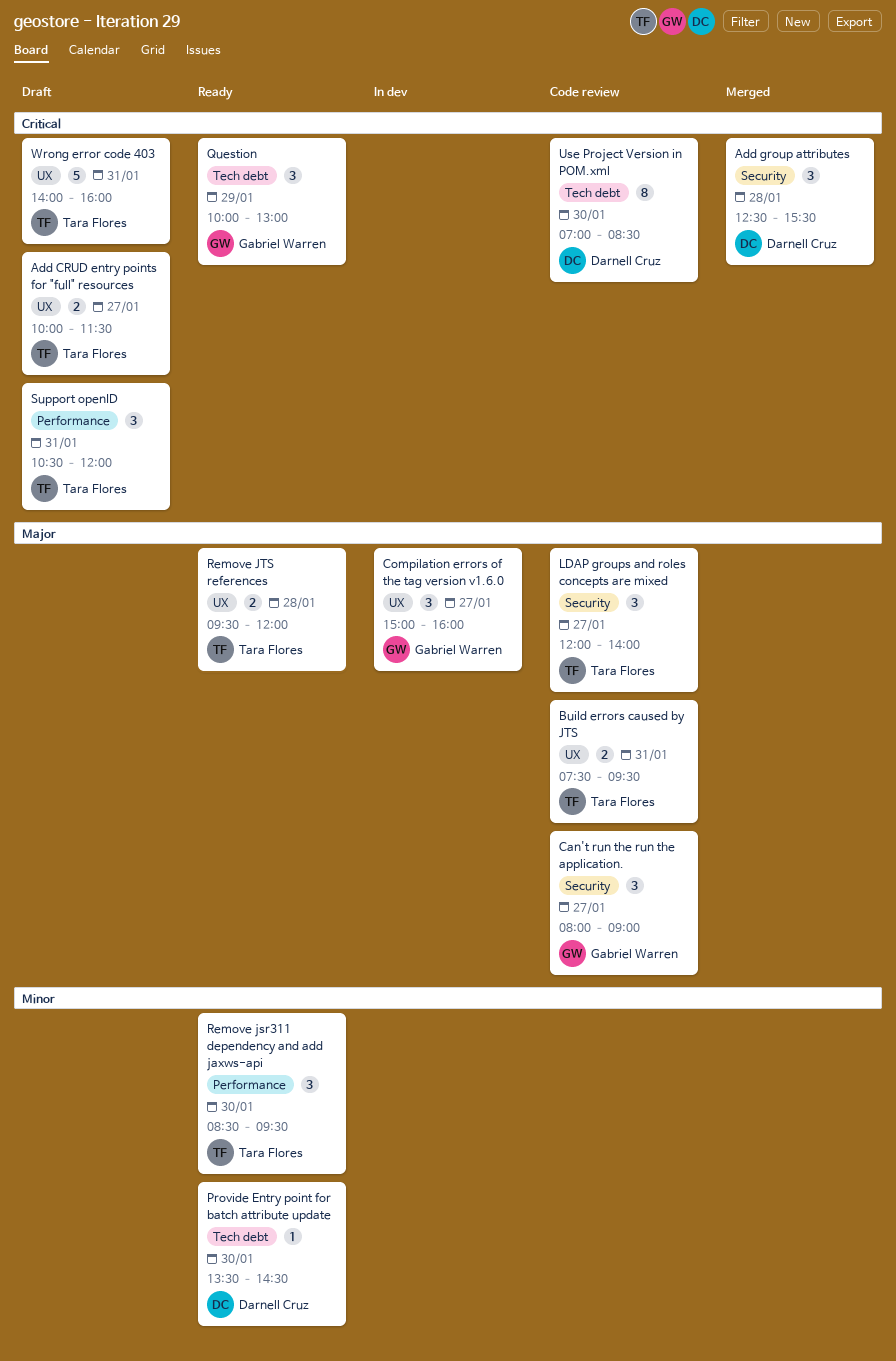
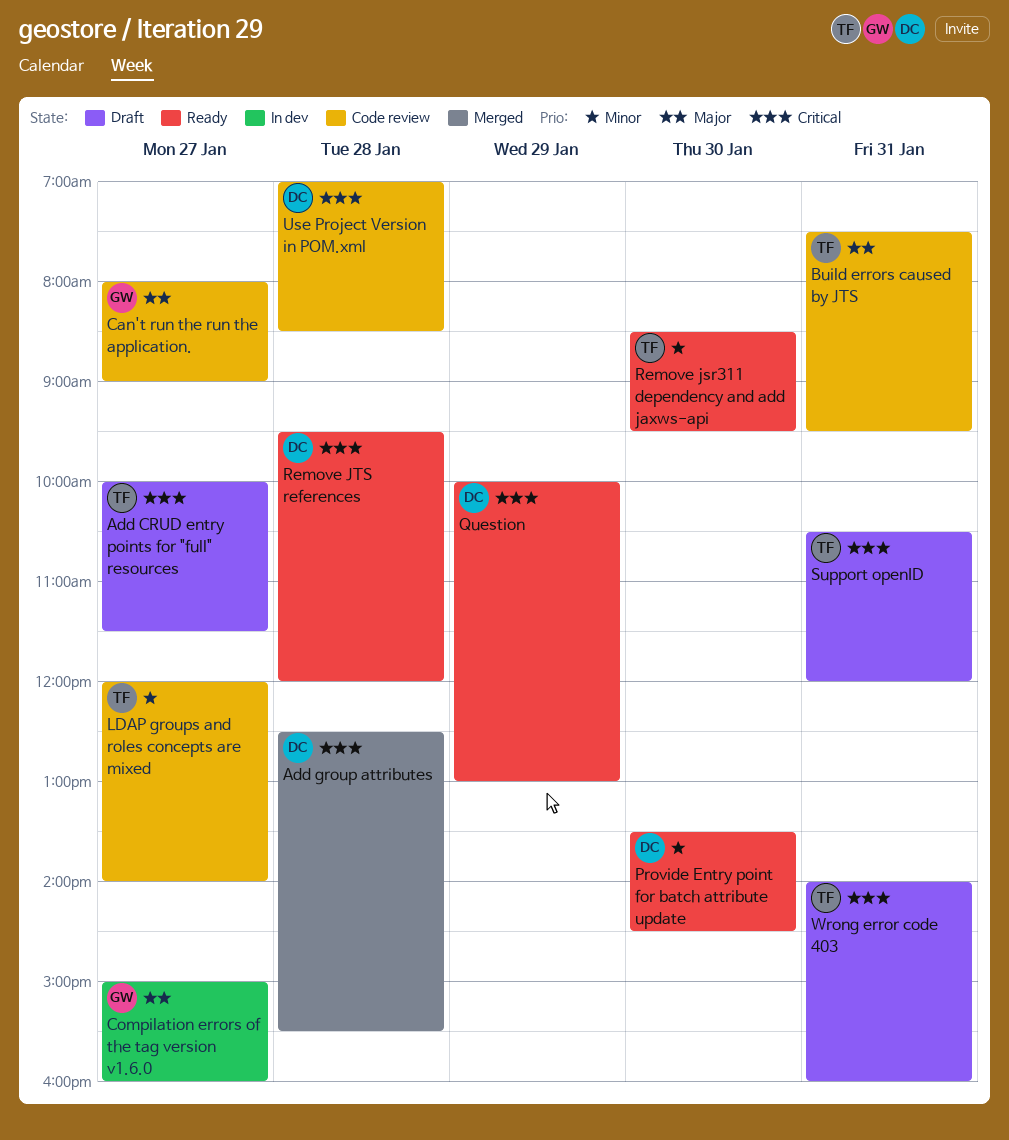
LDAP groups and roles concepts are mixed, priority: Major -> Minor
Question, owner: Gabriel Warren -> Darnell Cruz
Remove JTS references, owner: Tara Flores -> Darnell Cruz
Remove JTS references, priority: Major -> Critical
Use Project Version in POM.xml, day: Jan 30 -> Jan 28

